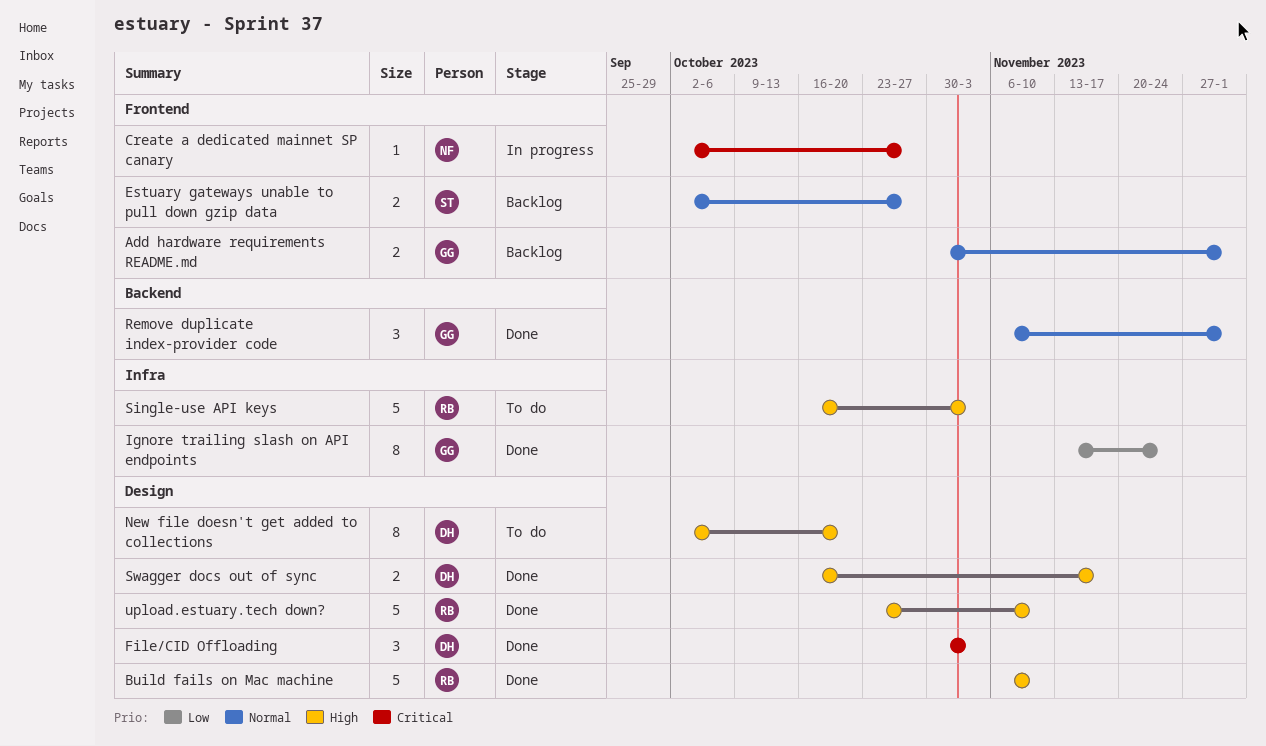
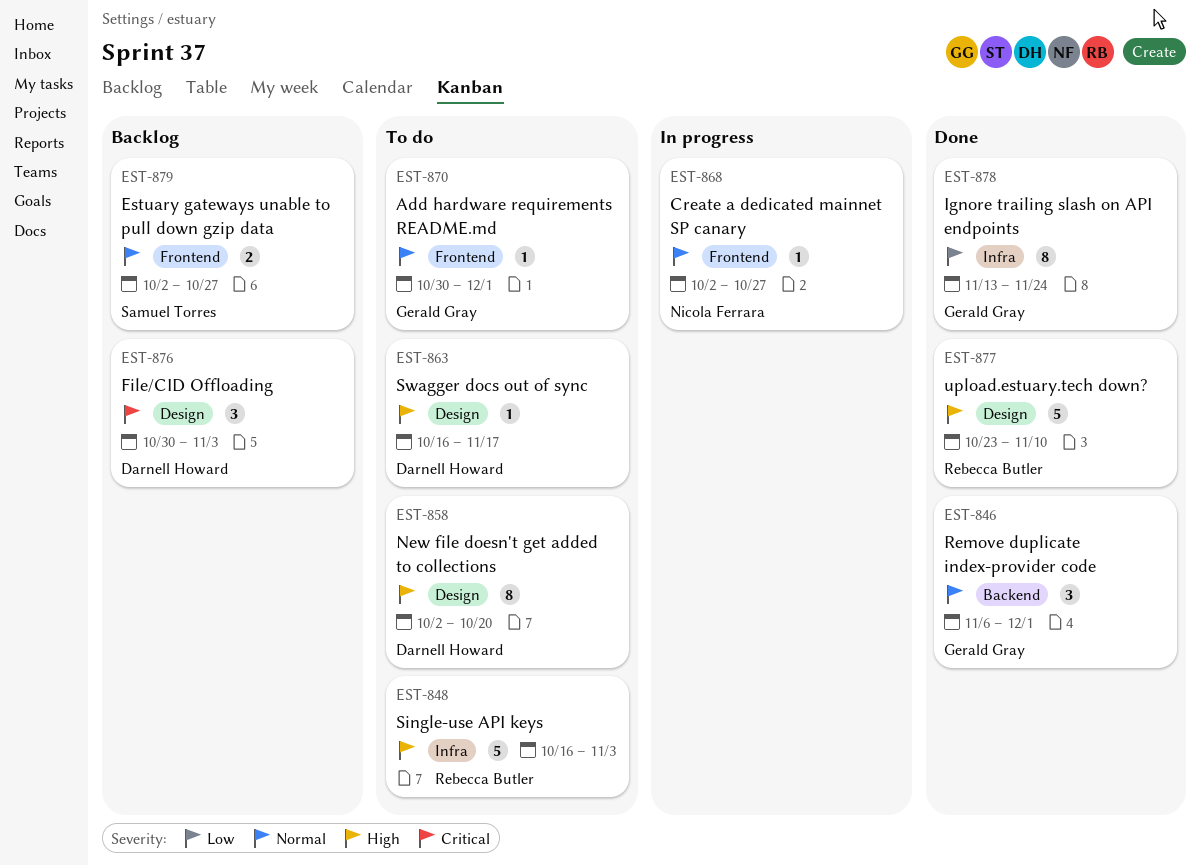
Add hardware requirements README.md, status: Backlog -> To do
Add hardware requirements README.md, estimate: 2 -> 1
Build fails on Mac machine: present -> none
Create a dedicated mainnet SP canary, priority: Critical -> Normal
File/CID Offloading, status: Done -> Backlog
Swagger docs out of sync, status: Done -> To do
Swagger docs out of sync, estimate: 2 -> 1

